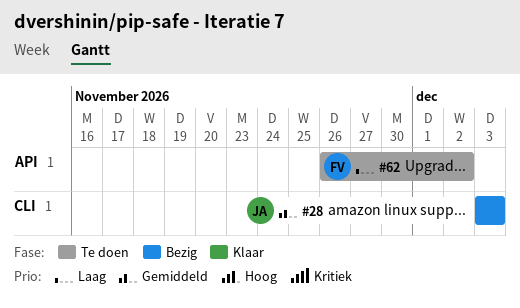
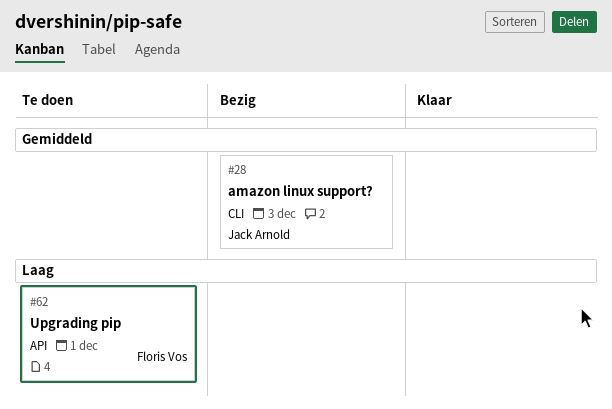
#62, due: Dec 2 -> Dec 1

